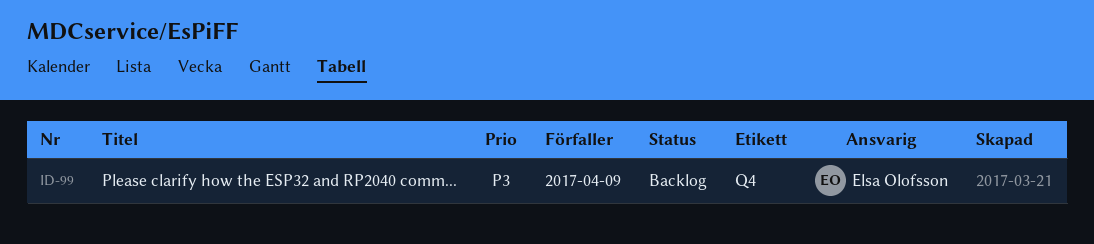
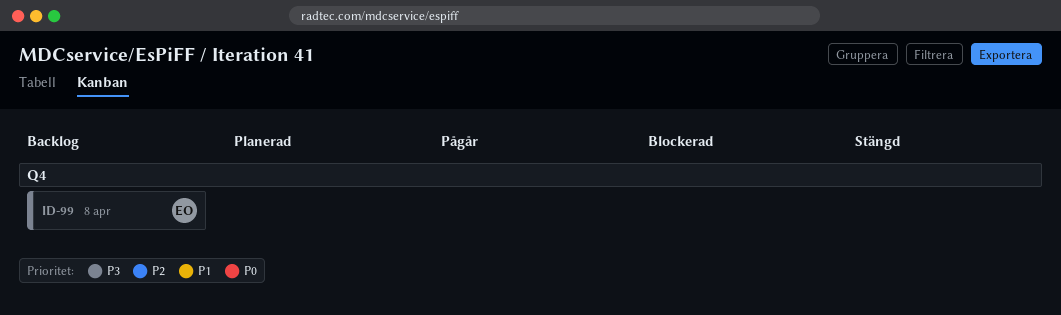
ID-99, due: Apr 9 -> Apr 8

